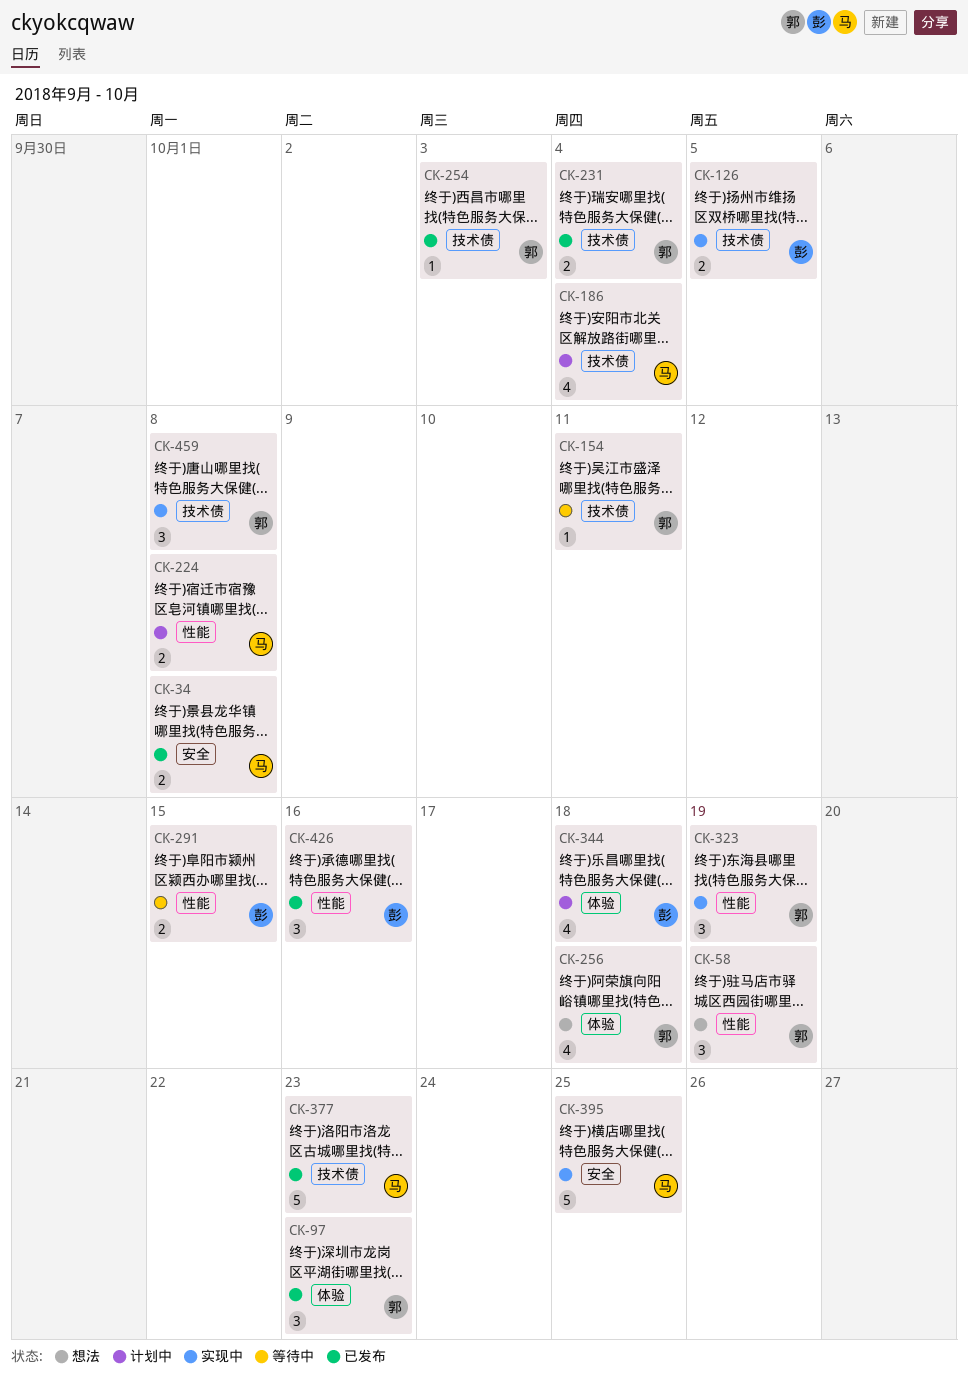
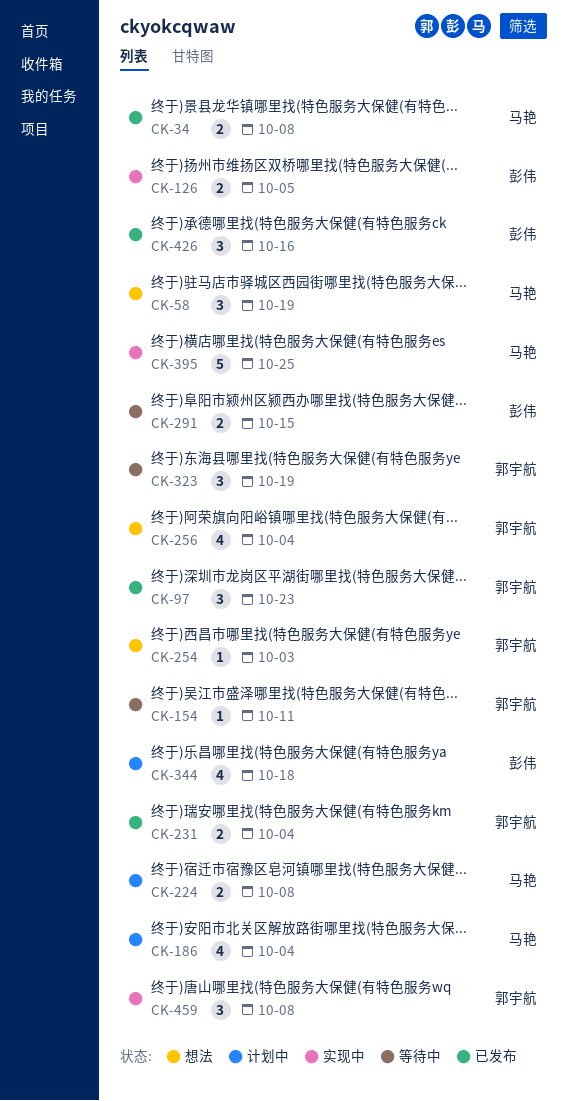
CK-58, owner: 郭宇航 -> 马艳
CK-254, status: 已发布 -> 想法
CK-256, due: Oct 18 -> Oct 4
CK-323, status: 实现中 -> 等待中
CK-377: present -> none

